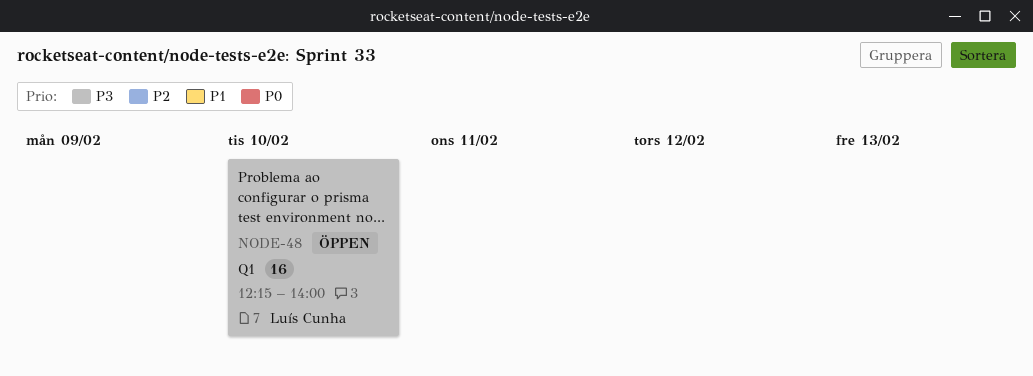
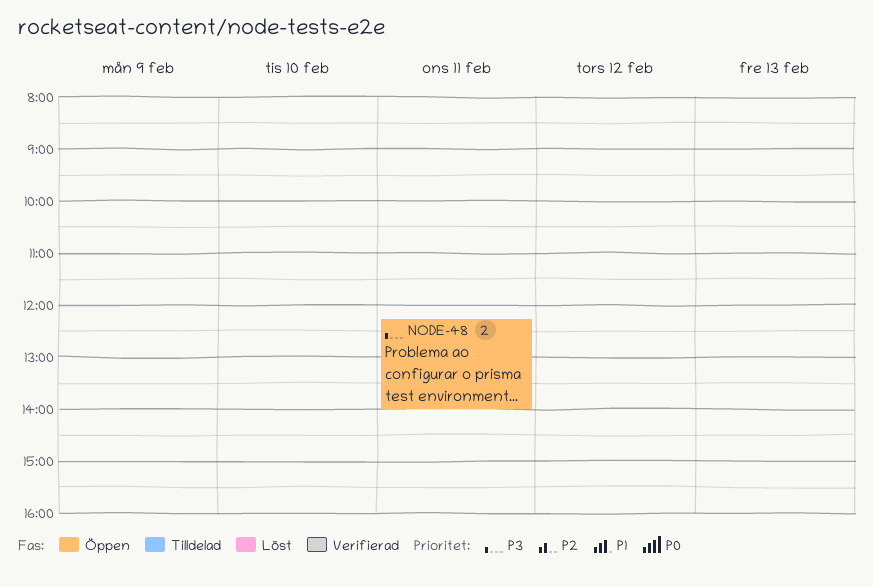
NODE-48, estimate: 16 -> 2
NODE-48, day: Feb 10 -> Feb 11

